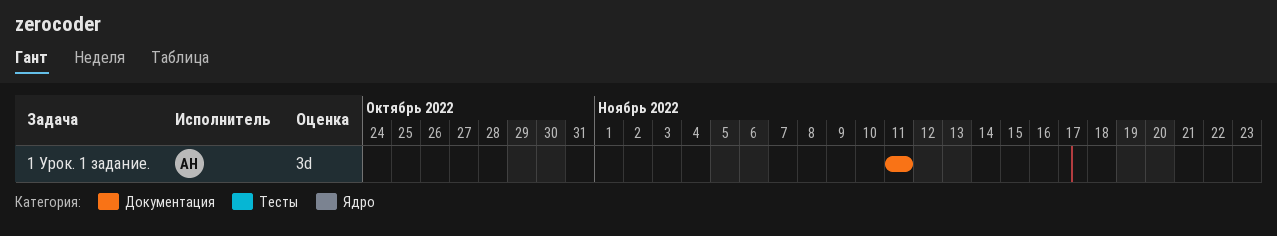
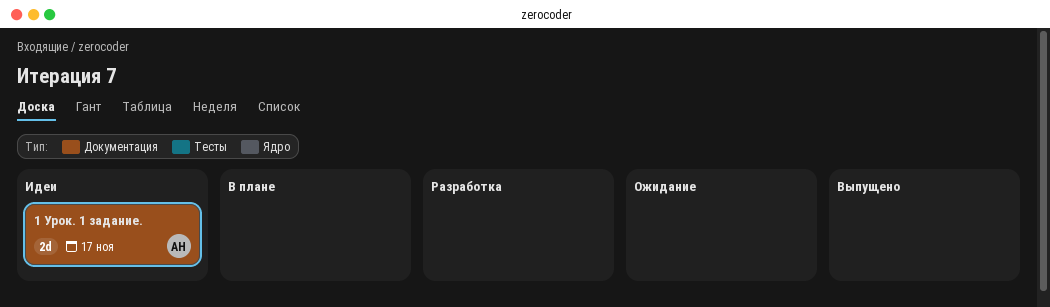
1 Урок. 1 задание., estimate: 3d -> 2d
1 Урок. 1 задание., due: Nov 11 -> Nov 17

